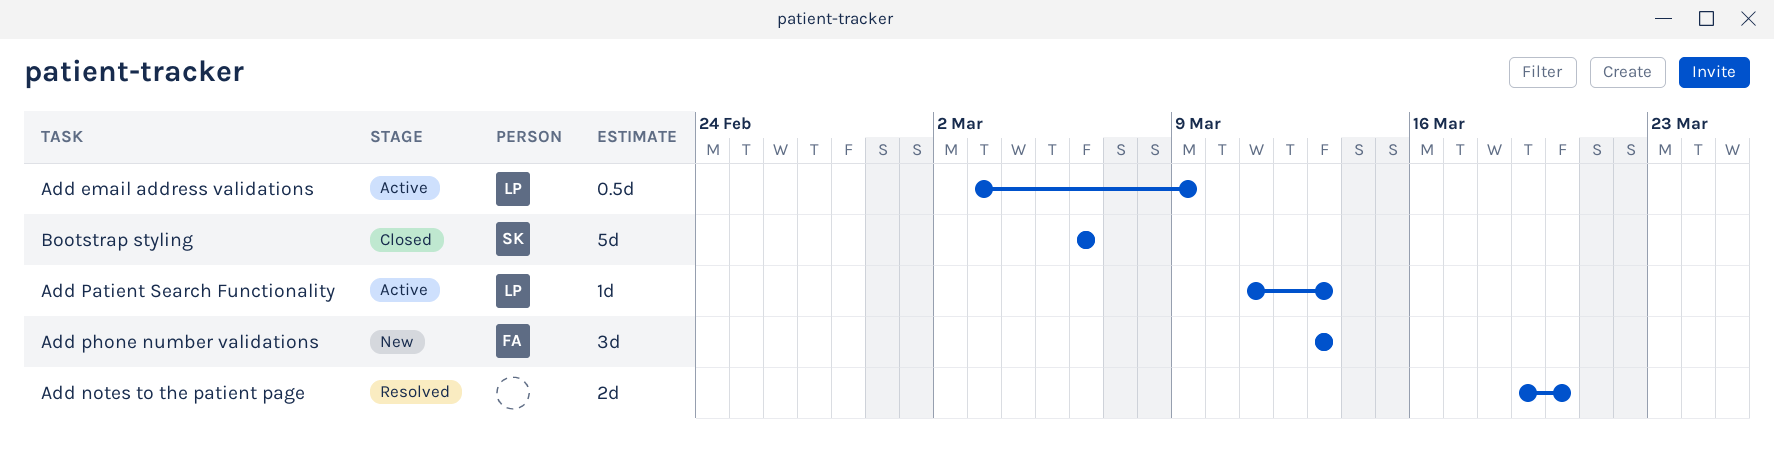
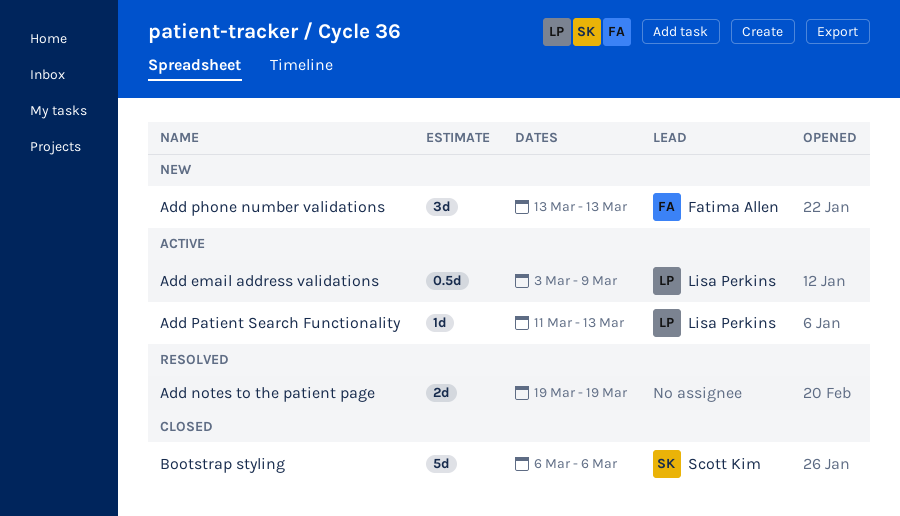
Add notes to the patient page, due: Mar 20 -> Mar 19

